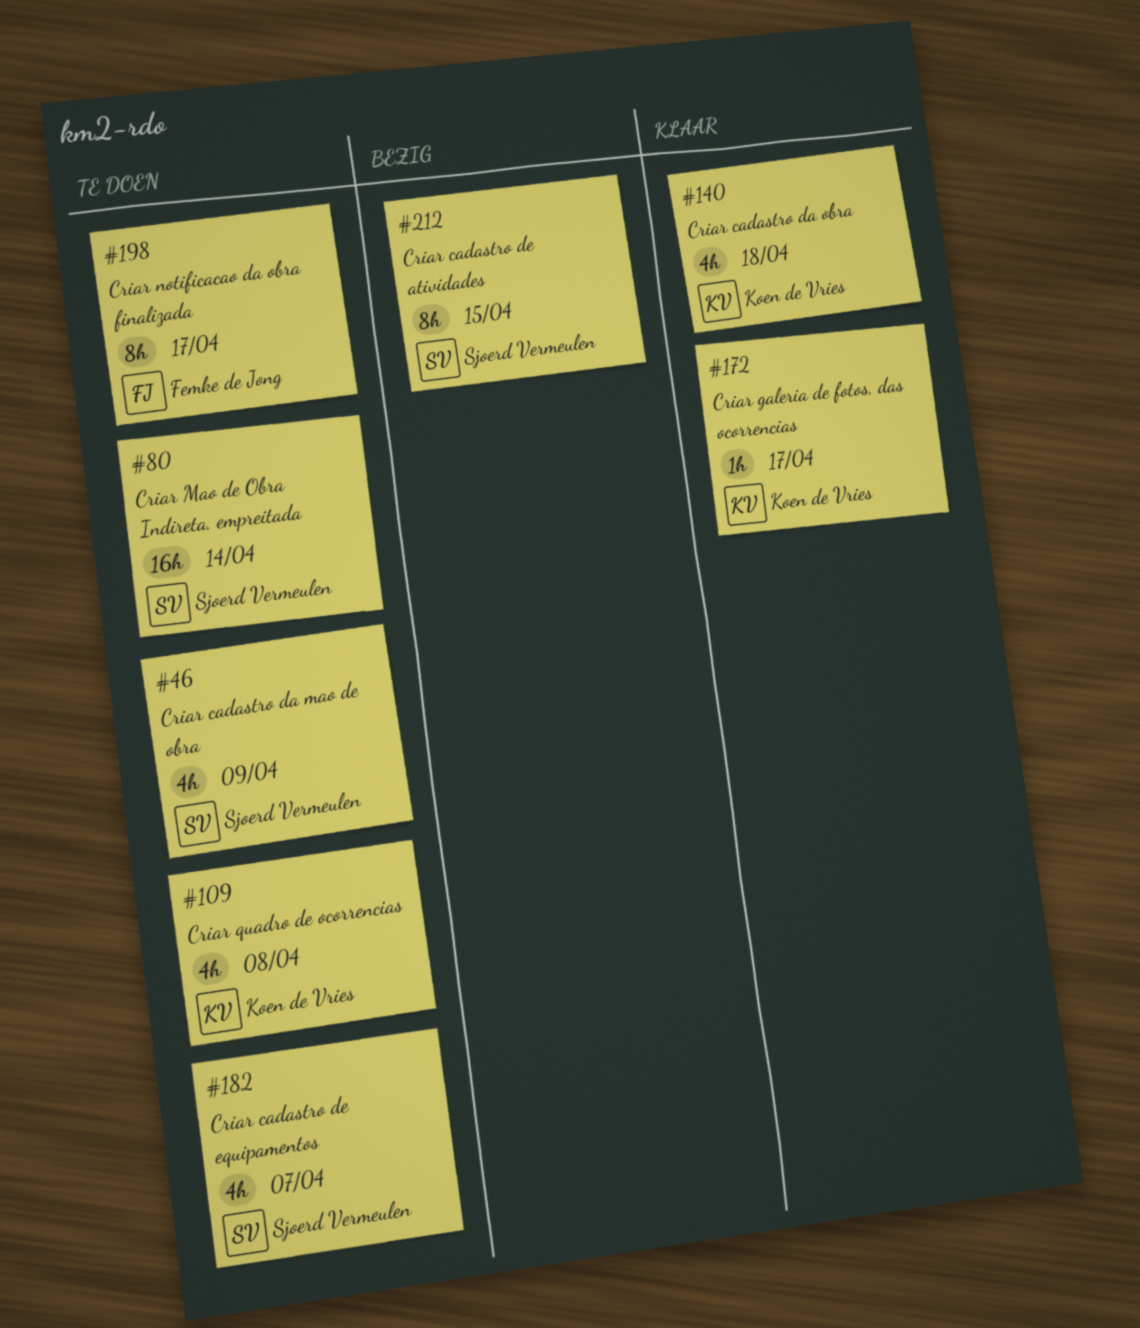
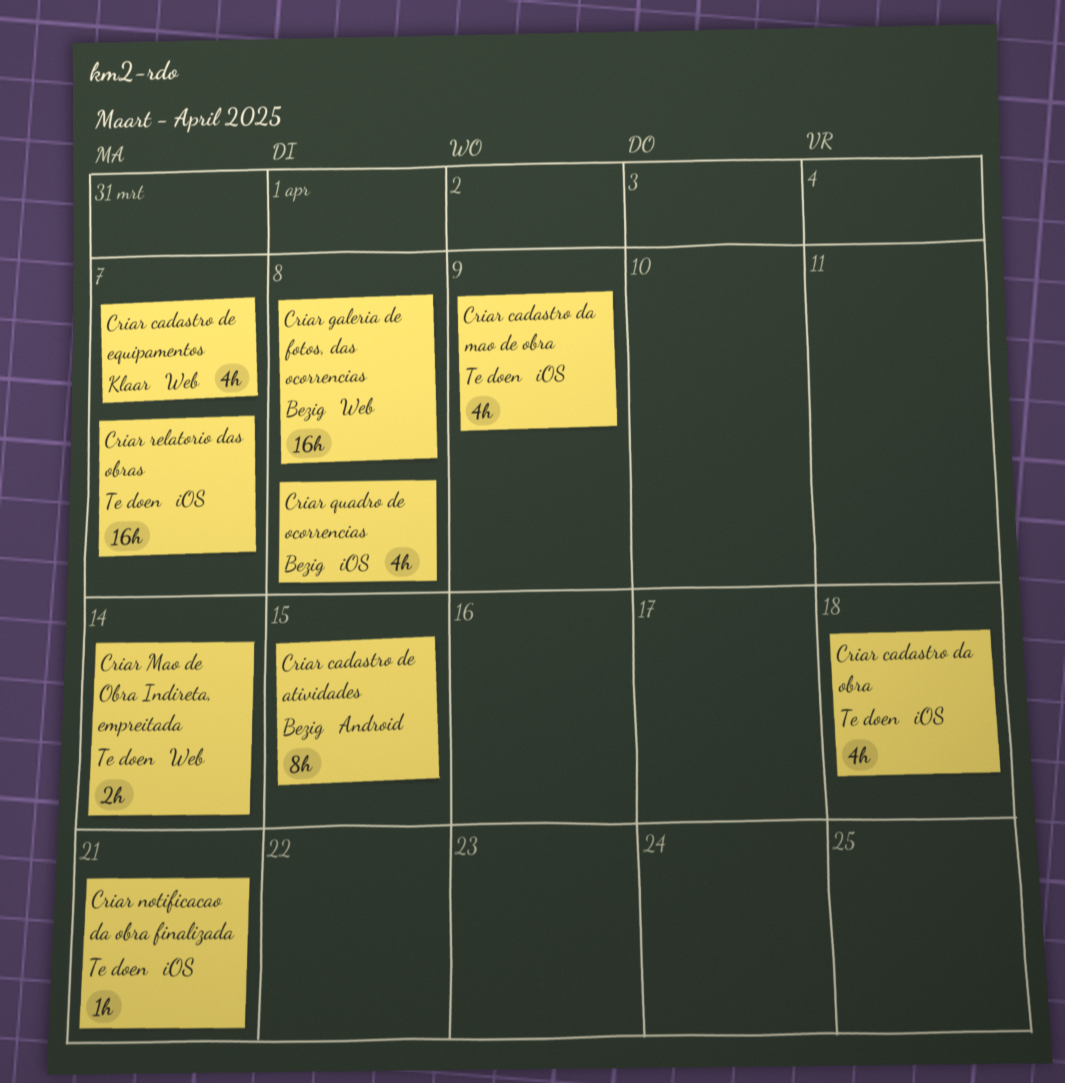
Criar cadastro da obra, status: Klaar -> Te doen
Criar cadastro de equipamentos, status: Te doen -> Klaar
Criar galeria de fotos, das ocorrencias, status: Klaar -> Bezig
Criar galeria de fotos, das ocorrencias, estimate: 1h -> 16h
Criar galeria de fotos, das ocorrencias, due: Apr 17 -> Apr 8
Criar Mao de Obra Indireta, empreitada, estimate: 16h -> 2h
Criar notificacao da obra finalizada, estimate: 8h -> 1h
Criar notificacao da obra finalizada, due: Apr 17 -> Apr 21
Criar quadro de ocorrencias, status: Te doen -> Bezig
Criar relatorio das obras: none -> present

